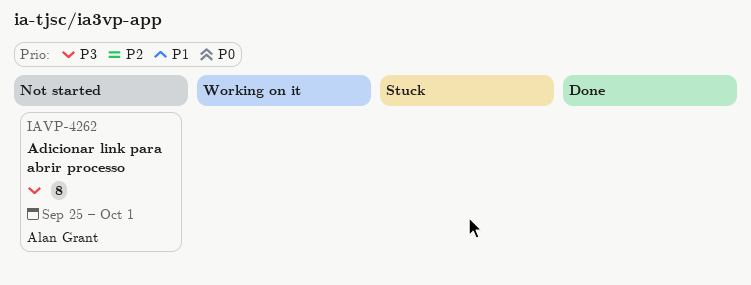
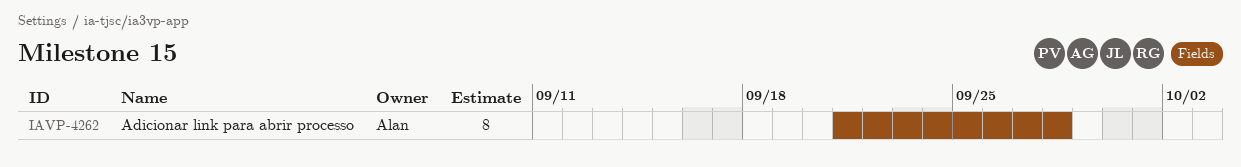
IAVP-4262, start: Sep 25 -> Sep 21
IAVP-4262, due: Oct 1 -> Sep 28

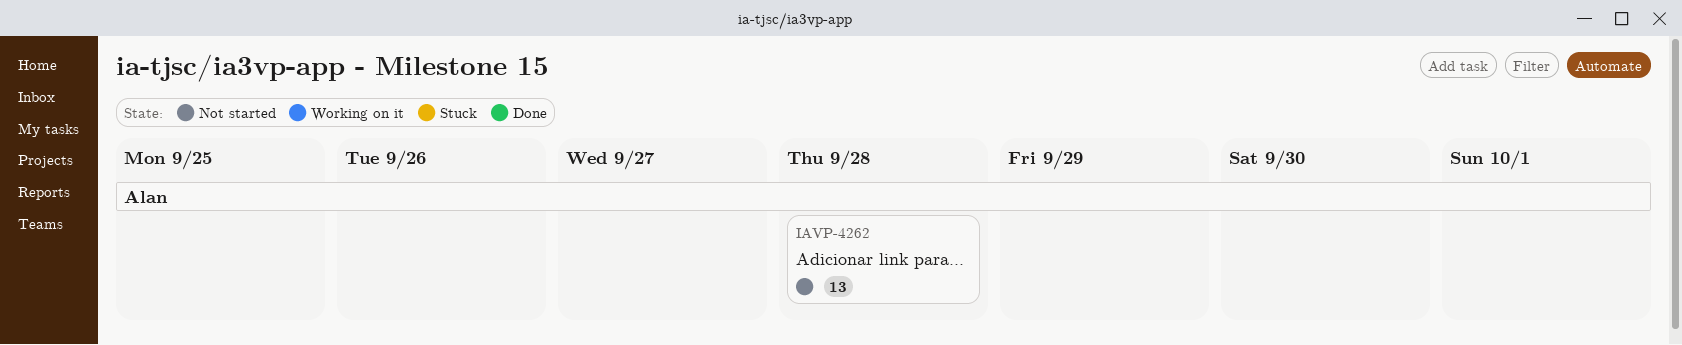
IAVP-4262, estimate: 8 -> 13

